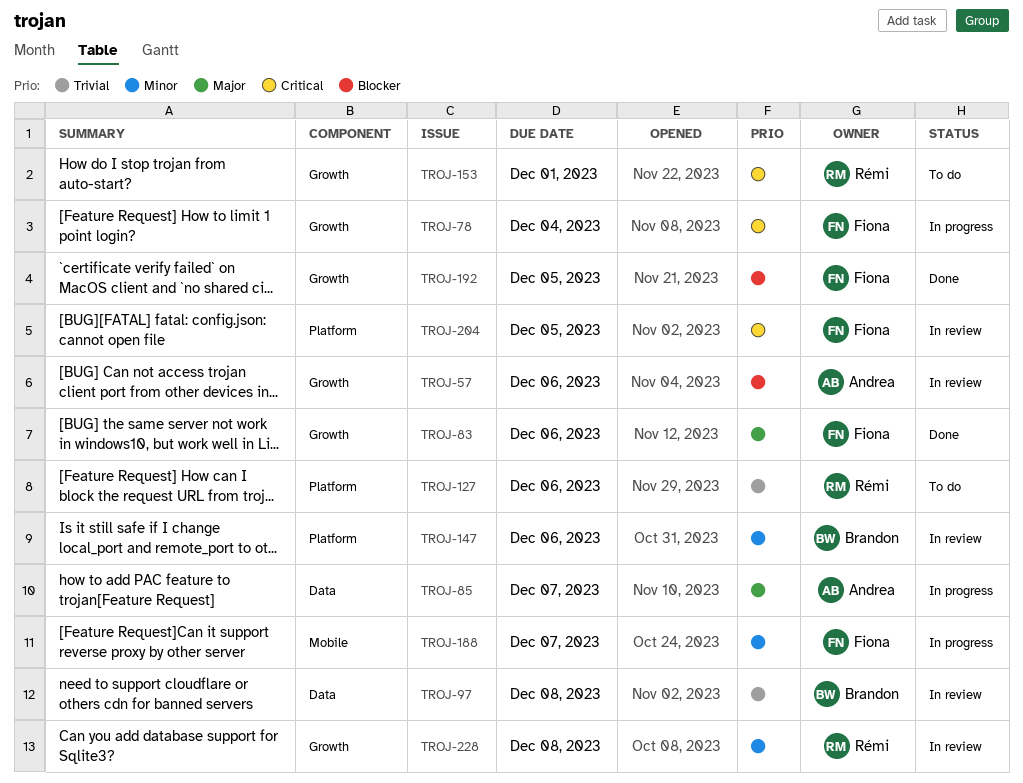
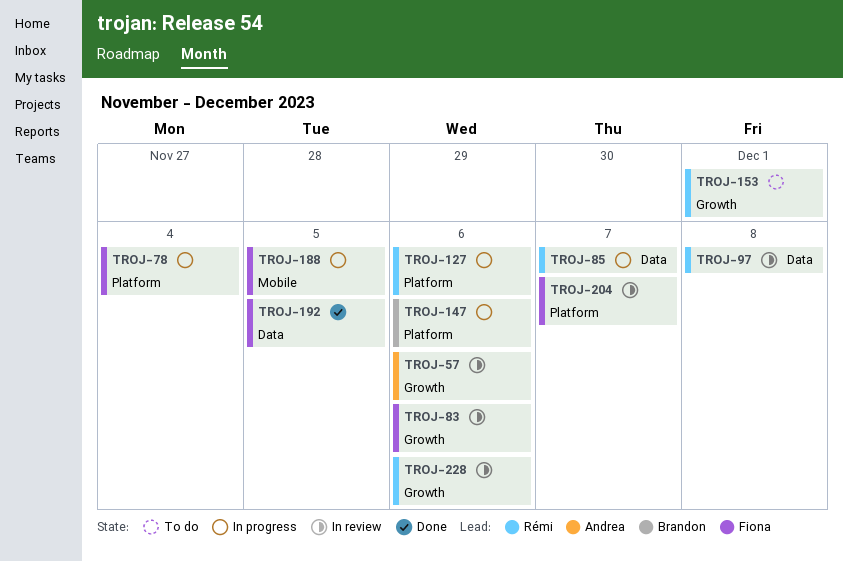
TROJ-78, label: Growth -> Platform
TROJ-83, status: Done -> In review
TROJ-85, owner: Andrea -> Rémi
TROJ-97, owner: Brandon -> Rémi
TROJ-127, status: To do -> In progress
TROJ-147, status: In review -> In progress
TROJ-188, due: Dec 7 -> Dec 5
TROJ-192, label: Growth -> Data
TROJ-204, due: Dec 5 -> Dec 7
TROJ-228, due: Dec 8 -> Dec 6

